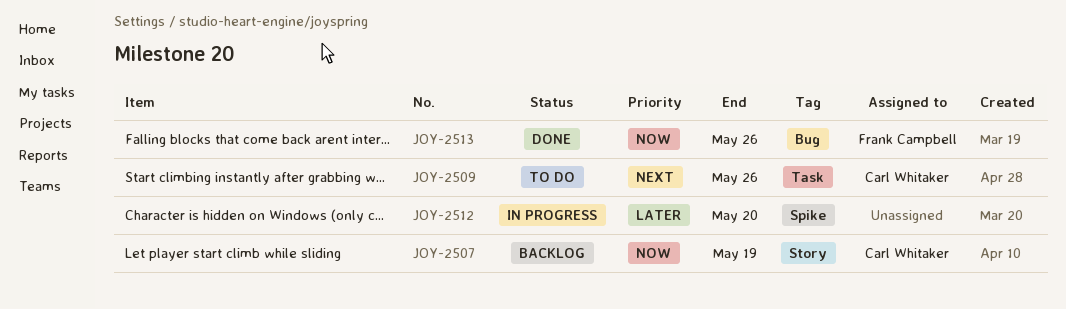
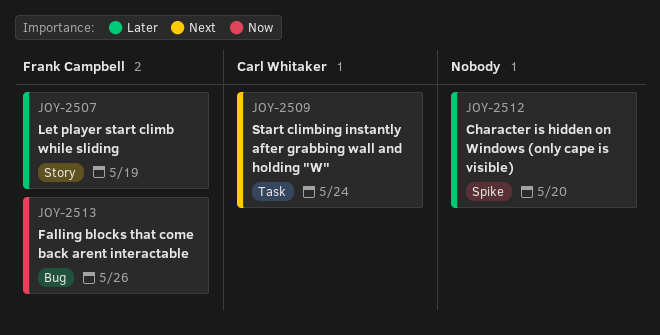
JOY-2507, owner: Carl Whitaker -> Frank Campbell
JOY-2507, priority: Now -> Later
JOY-2509, due: May 26 -> May 24

